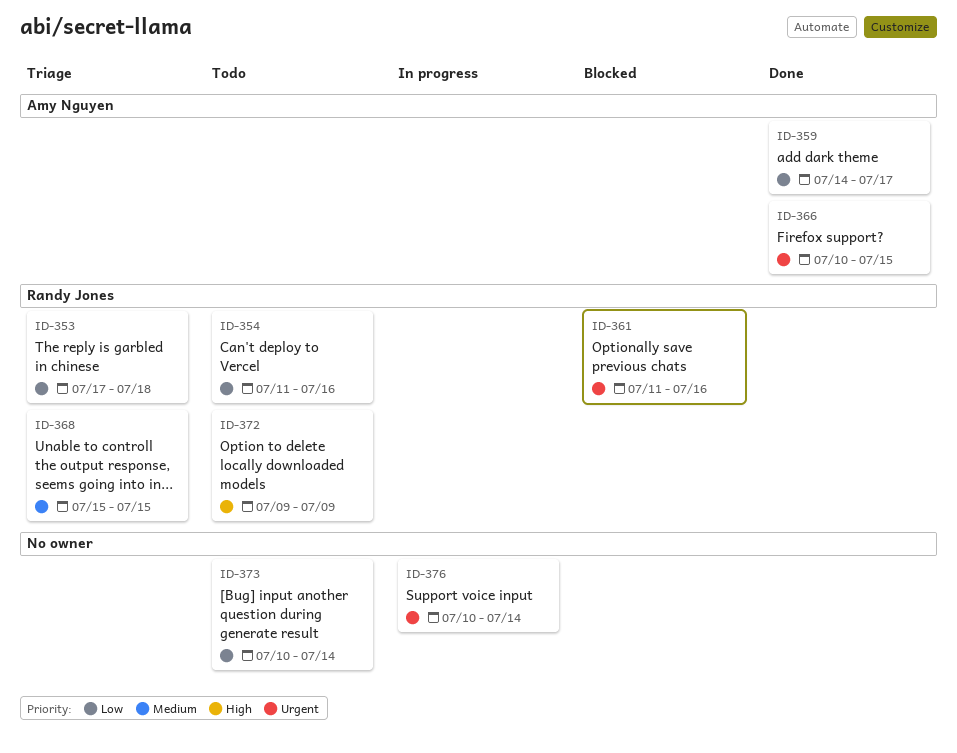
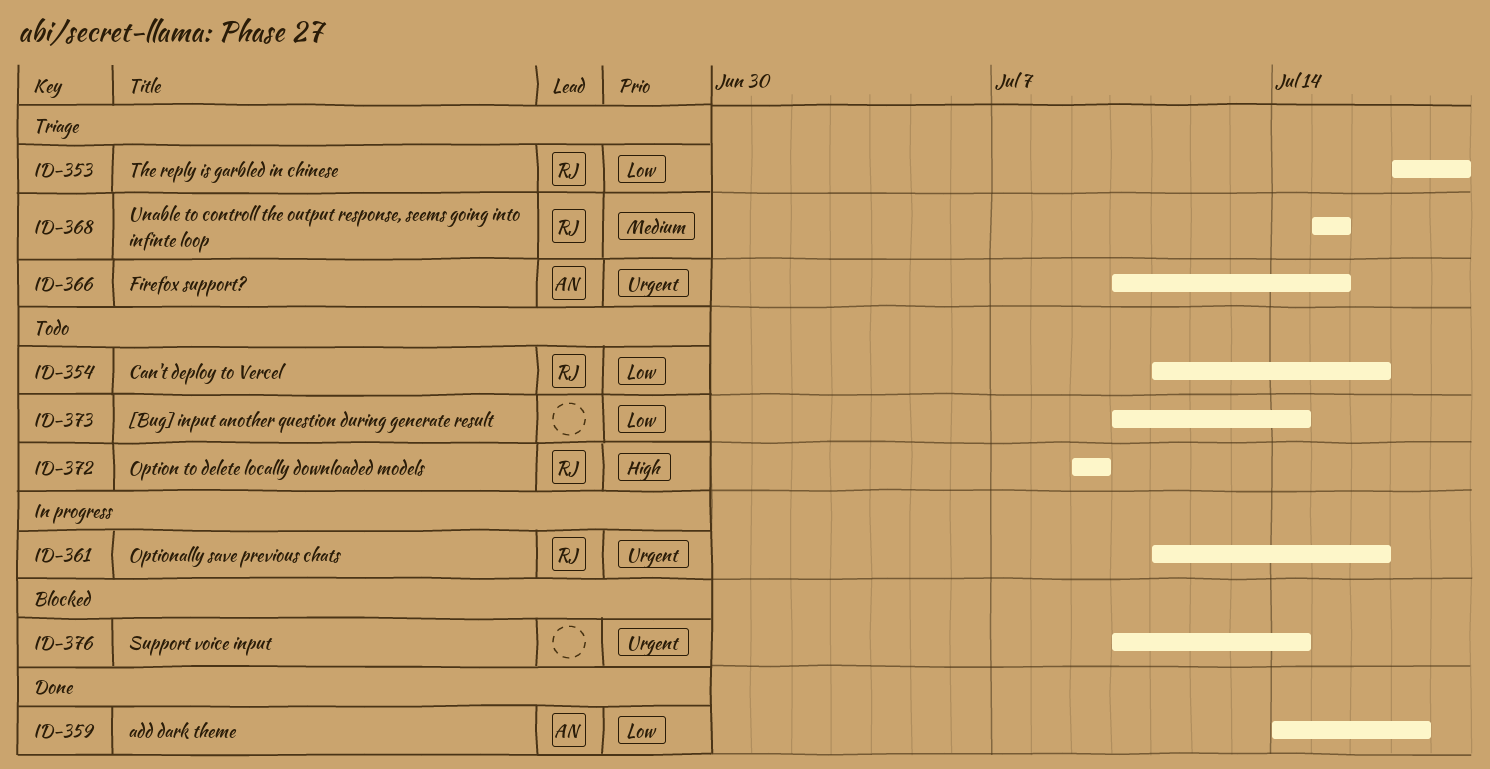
ID-361, status: Blocked -> In progress
ID-366, status: Done -> Triage
ID-376, status: In progress -> Blocked

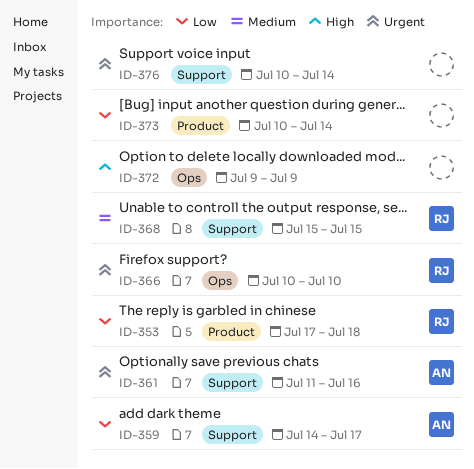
ID-354: present -> none
ID-361, owner: RJ -> AN
ID-366, owner: AN -> RJ
ID-366, due: Jul 15 -> Jul 10
ID-372, owner: RJ -> none

